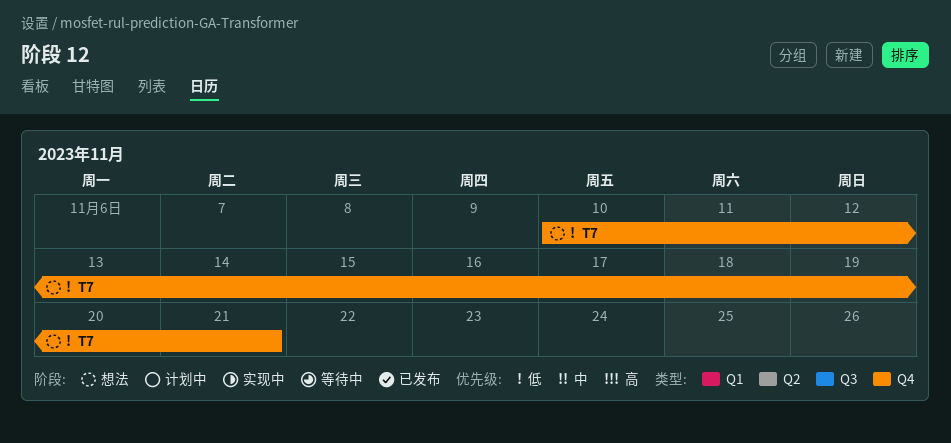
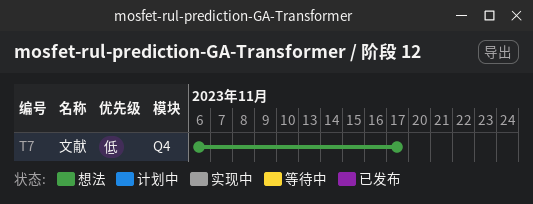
T7, start: Nov 10 -> Nov 6
T7, due: Nov 21 -> Nov 17

